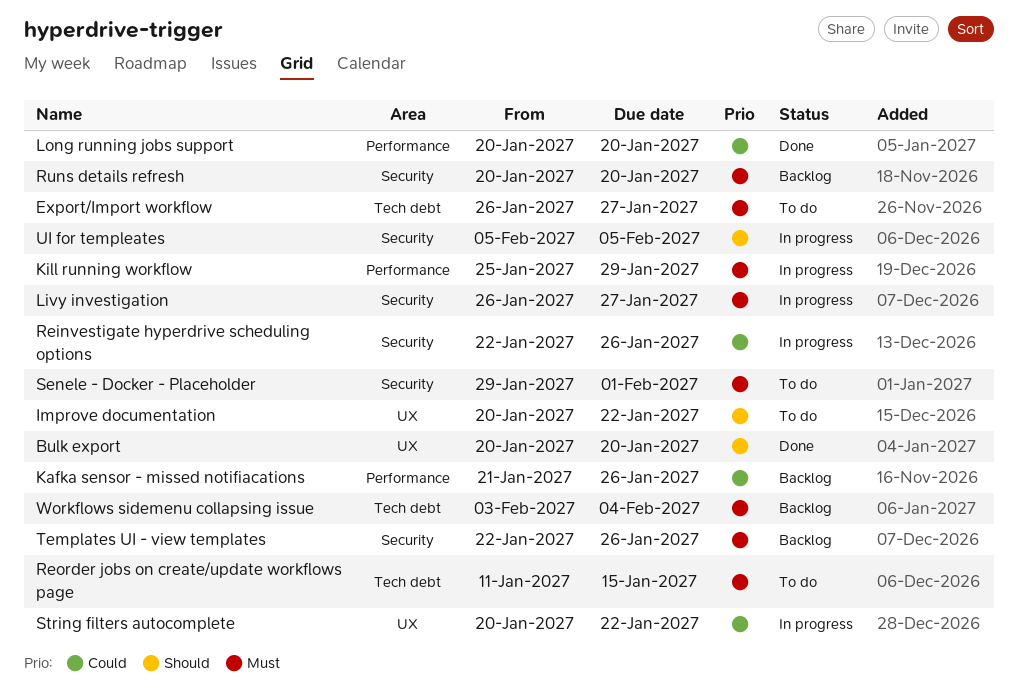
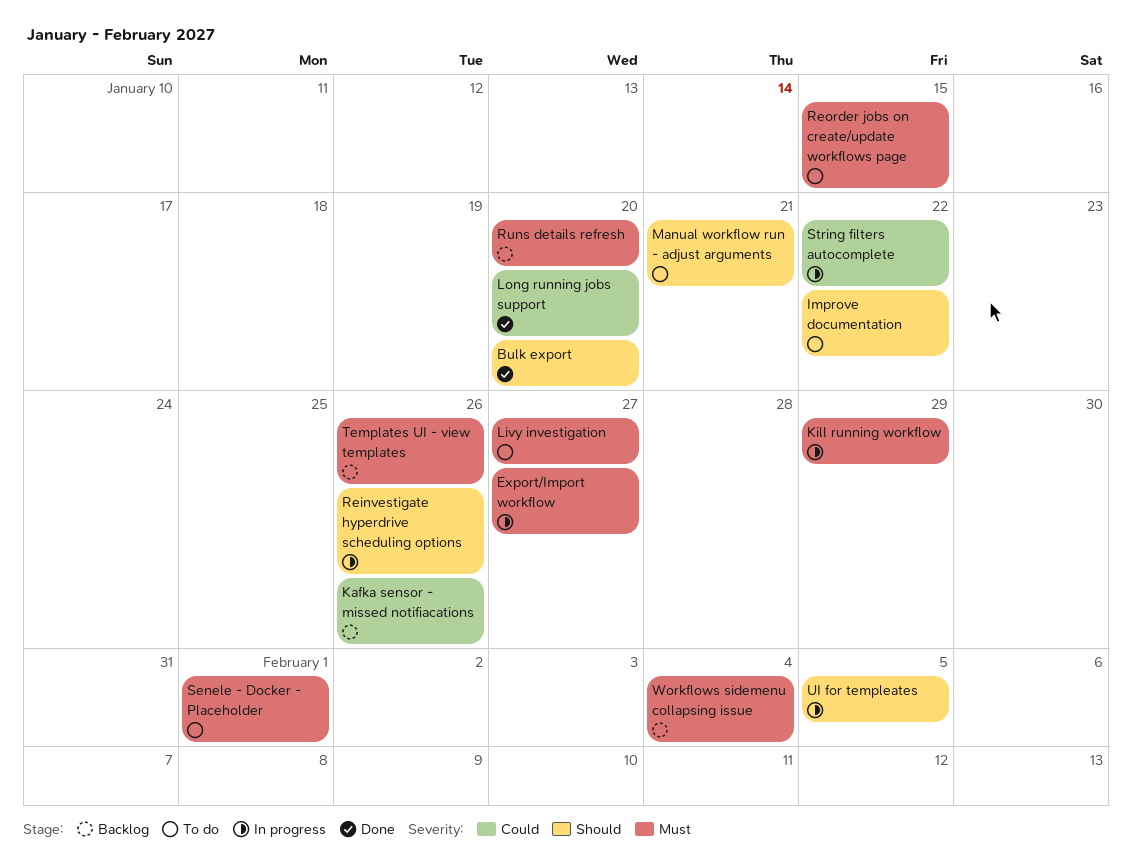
Export/Import workflow, status: To do -> In progress
Livy investigation, status: In progress -> To do
Manual workflow run - adjust arguments: none -> present
Reinvestigate hyperdrive scheduling options, priority: Could -> Should

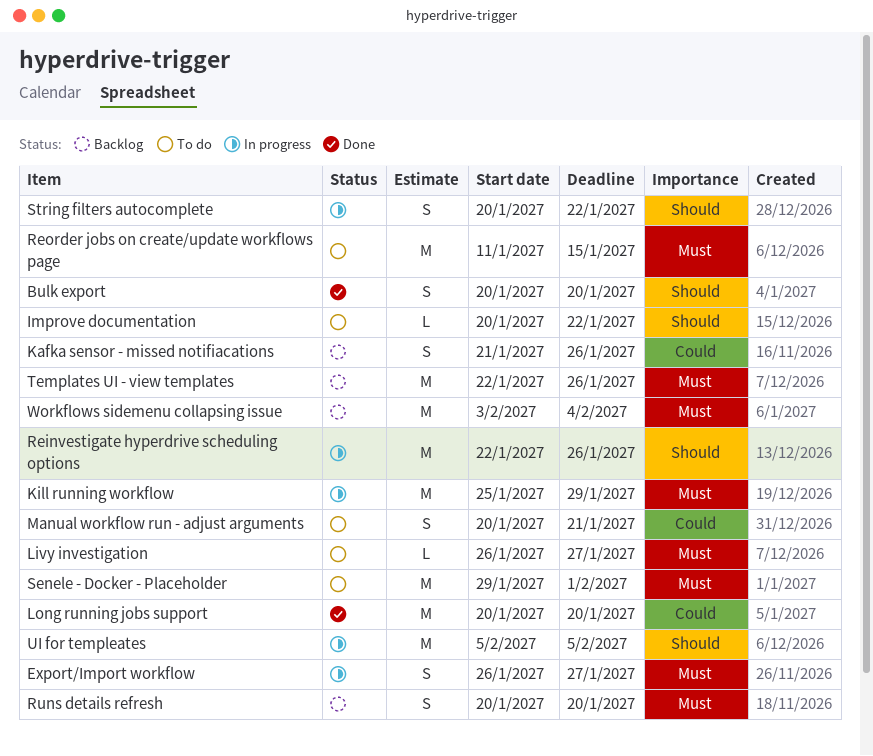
Manual workflow run - adjust arguments, priority: Should -> Could
String filters autocomplete, priority: Could -> Should

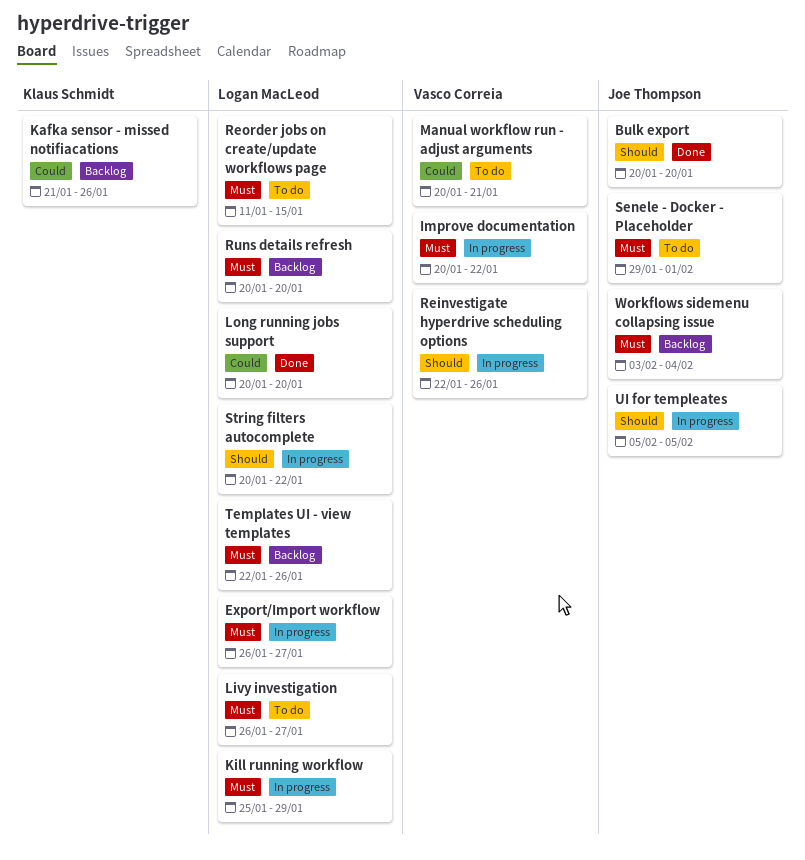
Improve documentation, status: To do -> In progress
Improve documentation, priority: Should -> Must

